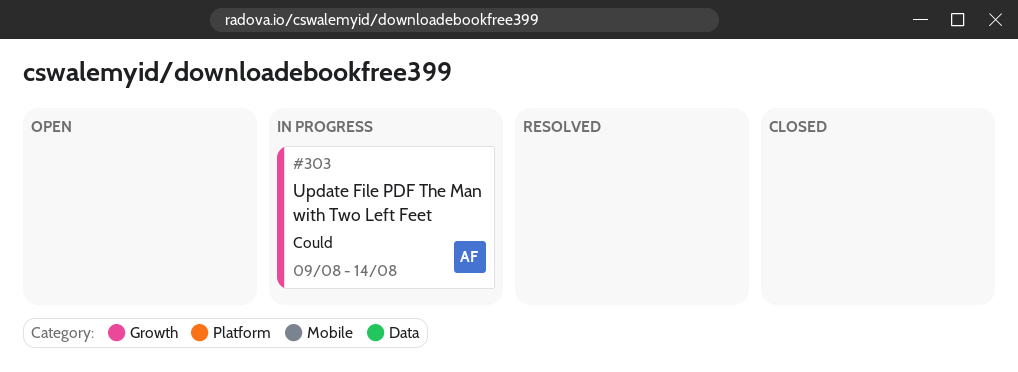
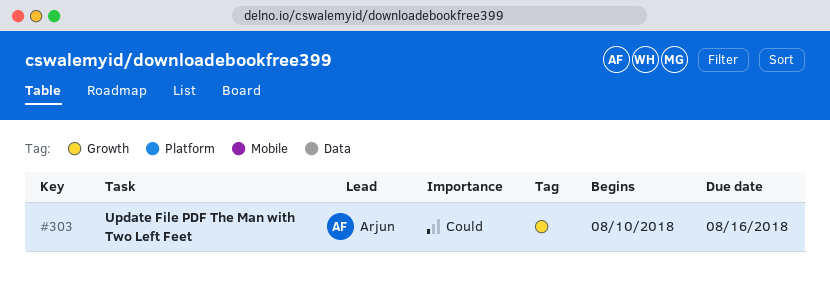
#303, start: Aug 9 -> Aug 10
#303, due: Aug 14 -> Aug 16

